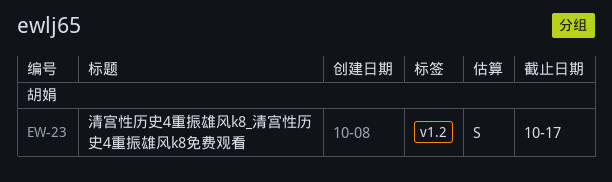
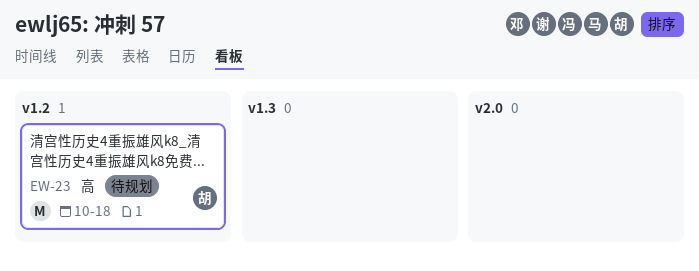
EW-23, estimate: S -> M
EW-23, due: Oct 17 -> Oct 18

